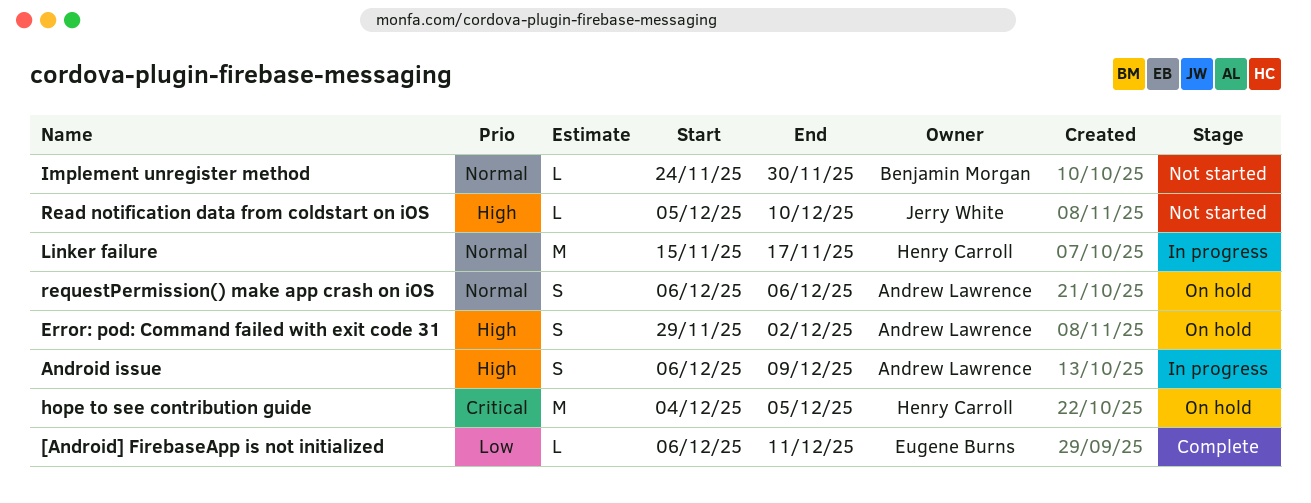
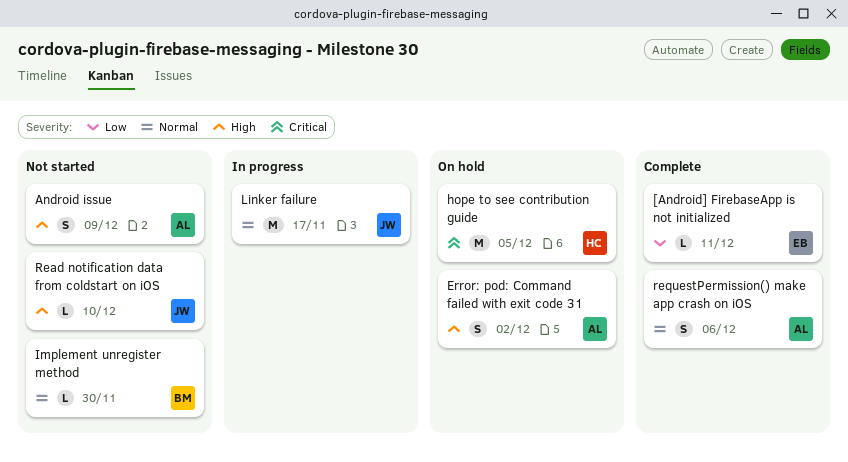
Android issue, status: In progress -> Not started
Linker failure, owner: Henry Carroll -> Jerry White
requestPermission() make app crash on iOS, status: On hold -> Complete

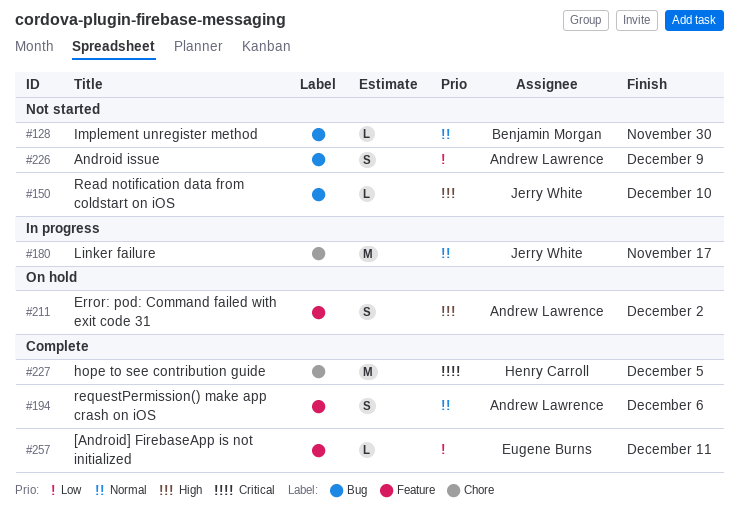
Android issue, priority: High -> Low
hope to see contribution guide, status: On hold -> Complete

